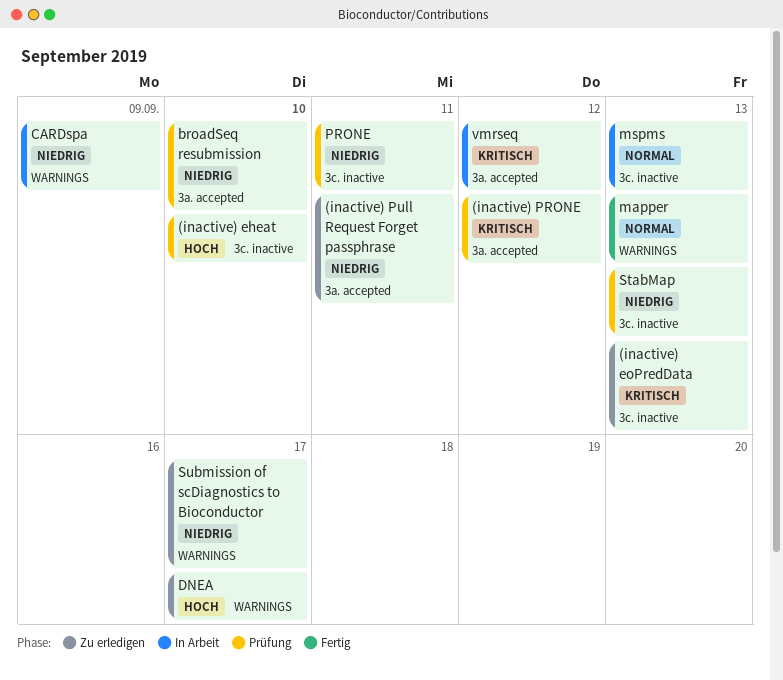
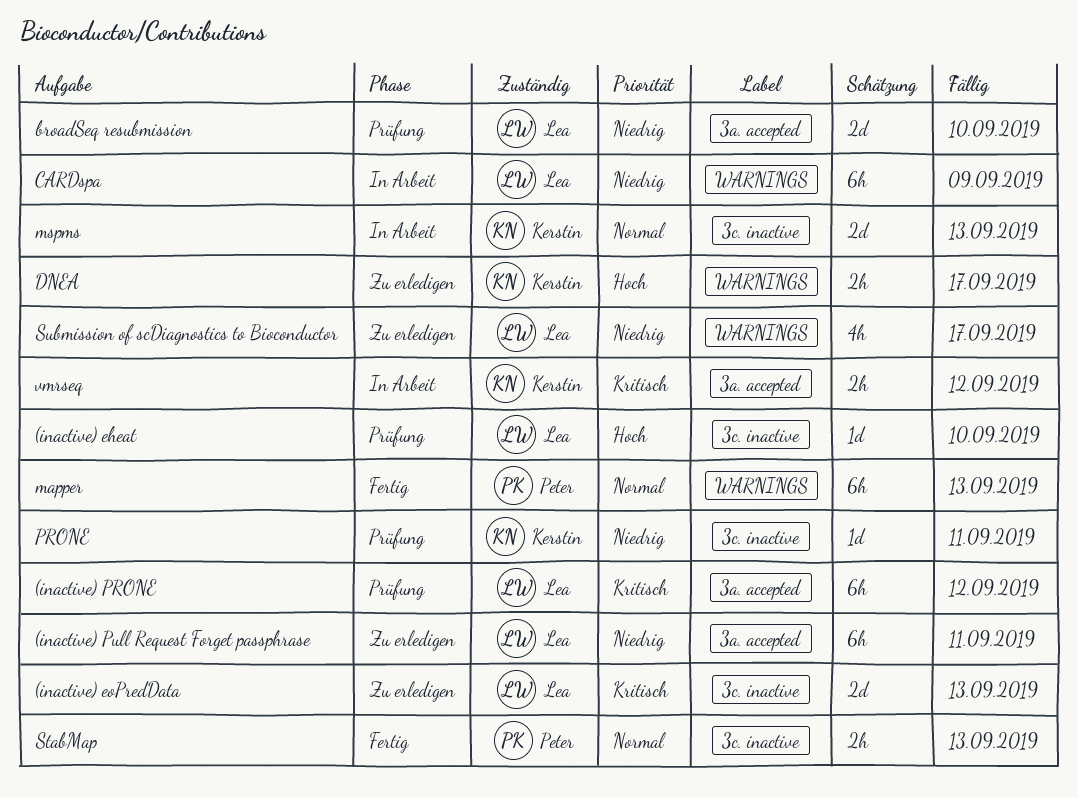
StabMap, status: Prüfung -> Fertig
StabMap, priority: Niedrig -> Normal

